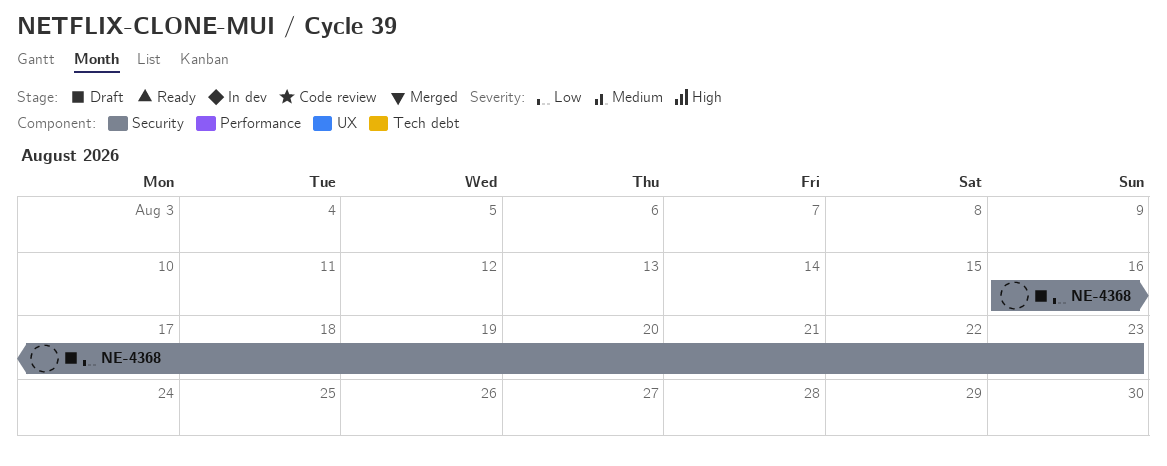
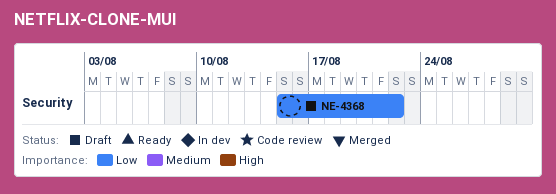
NE-4368, start: Aug 16 -> Aug 15
NE-4368, due: Aug 23 -> Aug 22

